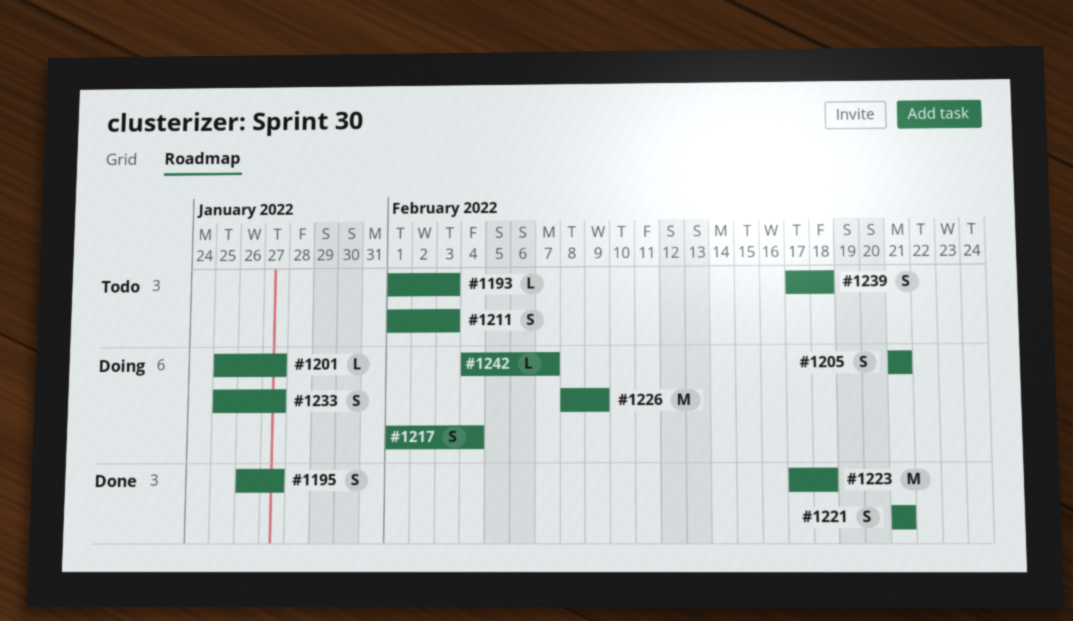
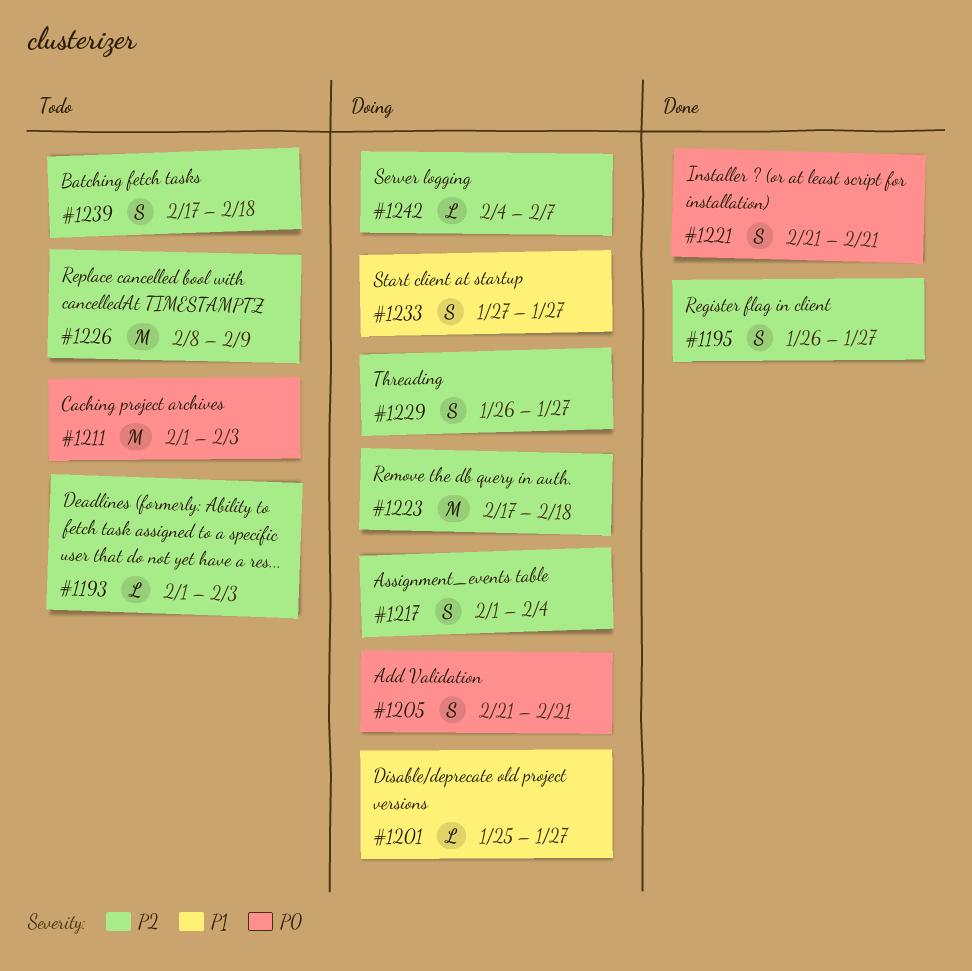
#1211, estimate: S -> M
#1223, status: Done -> Doing
#1226, status: Doing -> Todo
#1229: none -> present
#1233, start: Jan 25 -> Jan 27

